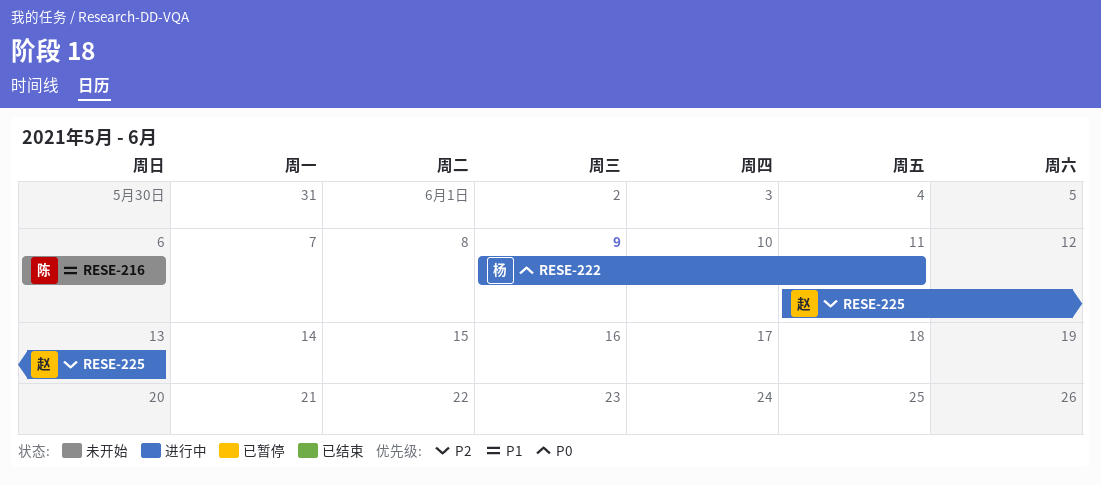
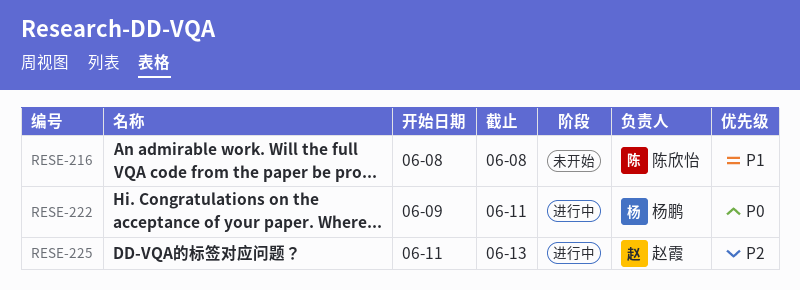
RESE-216, start: Jun 6 -> Jun 8
RESE-216, due: Jun 6 -> Jun 8

